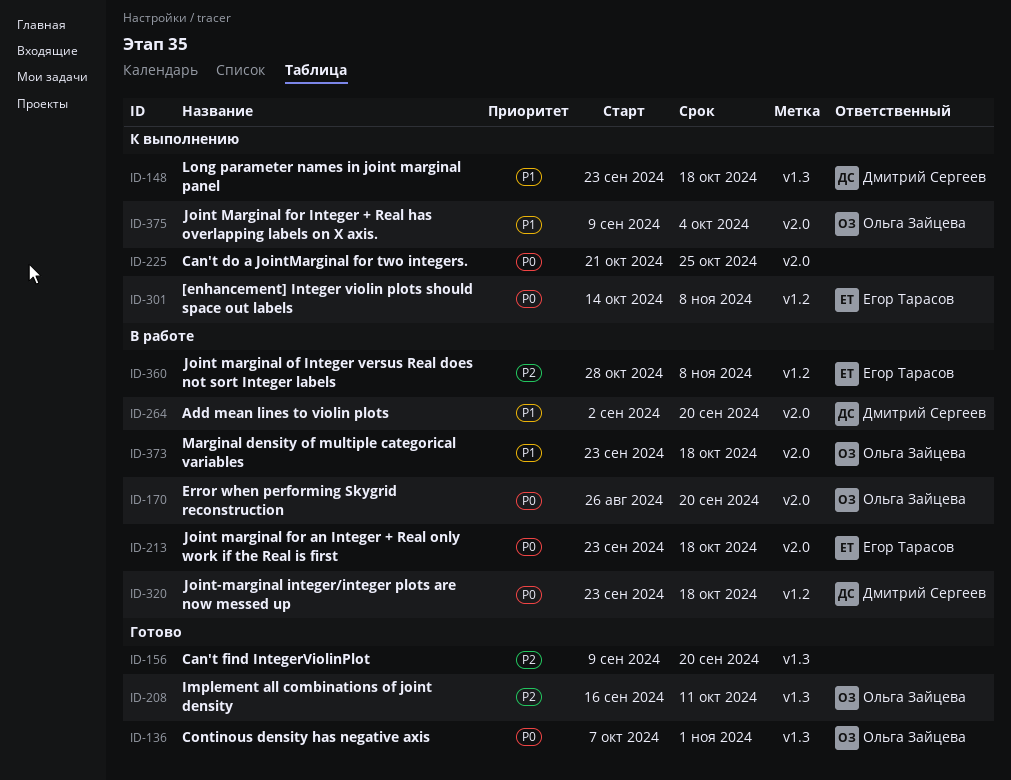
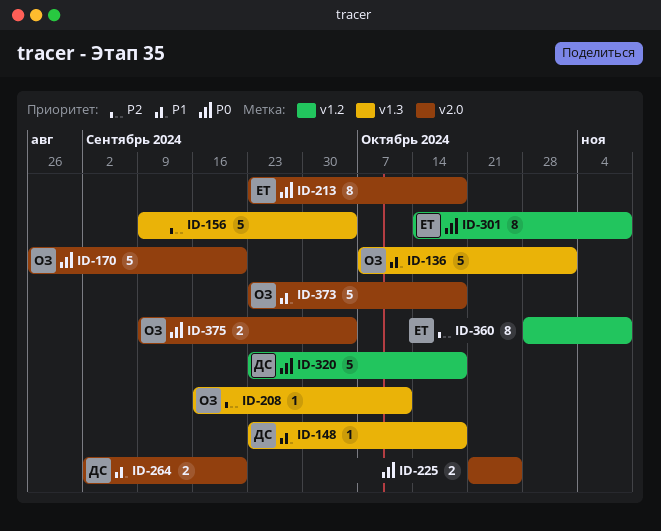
ID-136, priority: P0 -> P1
ID-156, due: Sep 20 -> Oct 4
ID-375, priority: P1 -> P0

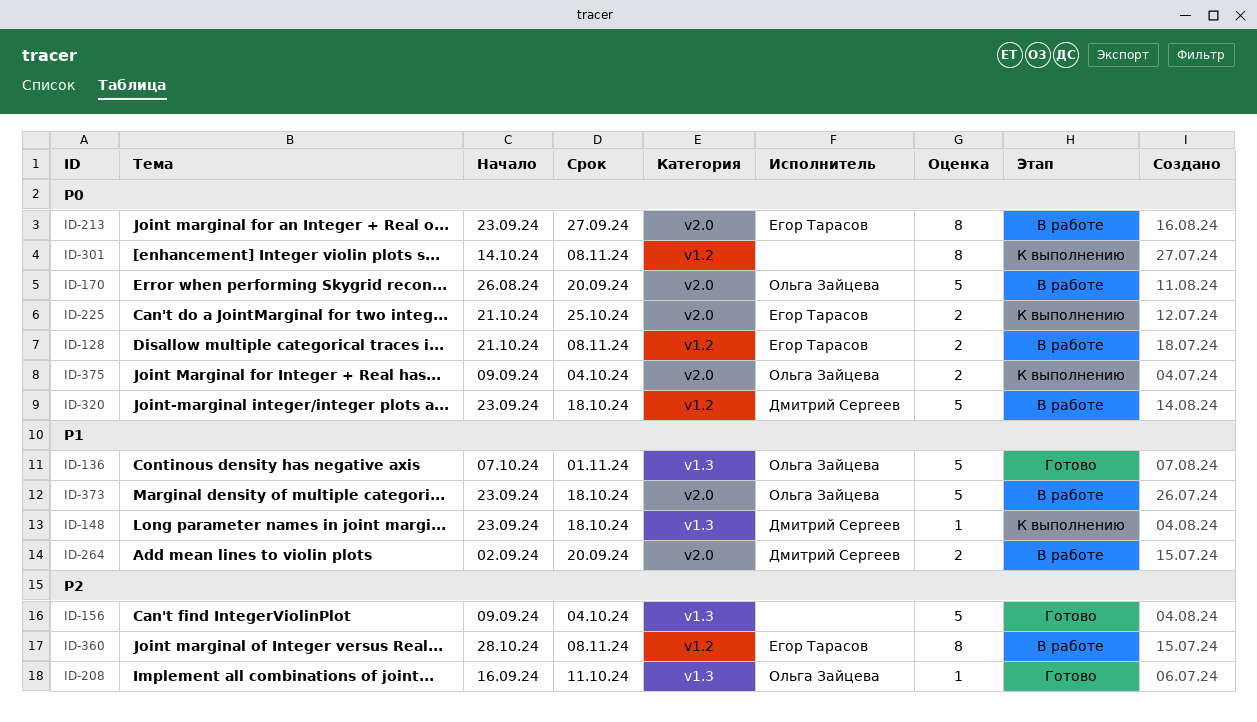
ID-128: none -> present
ID-213, due: Oct 18 -> Sep 27
ID-225, owner: none -> Егор Тарасов
ID-301, owner: Егор Тарасов -> none

